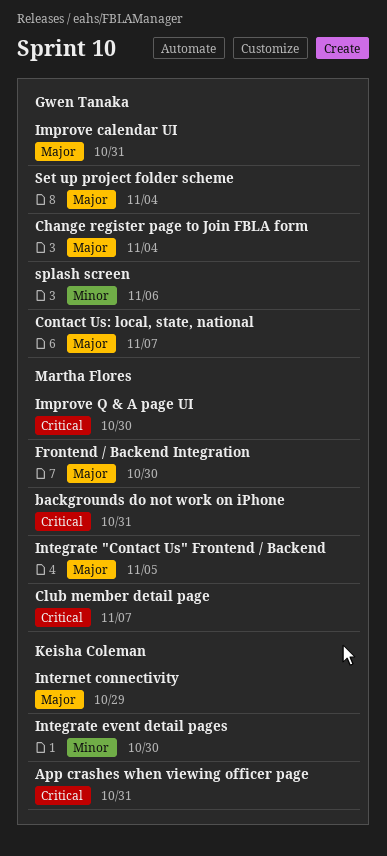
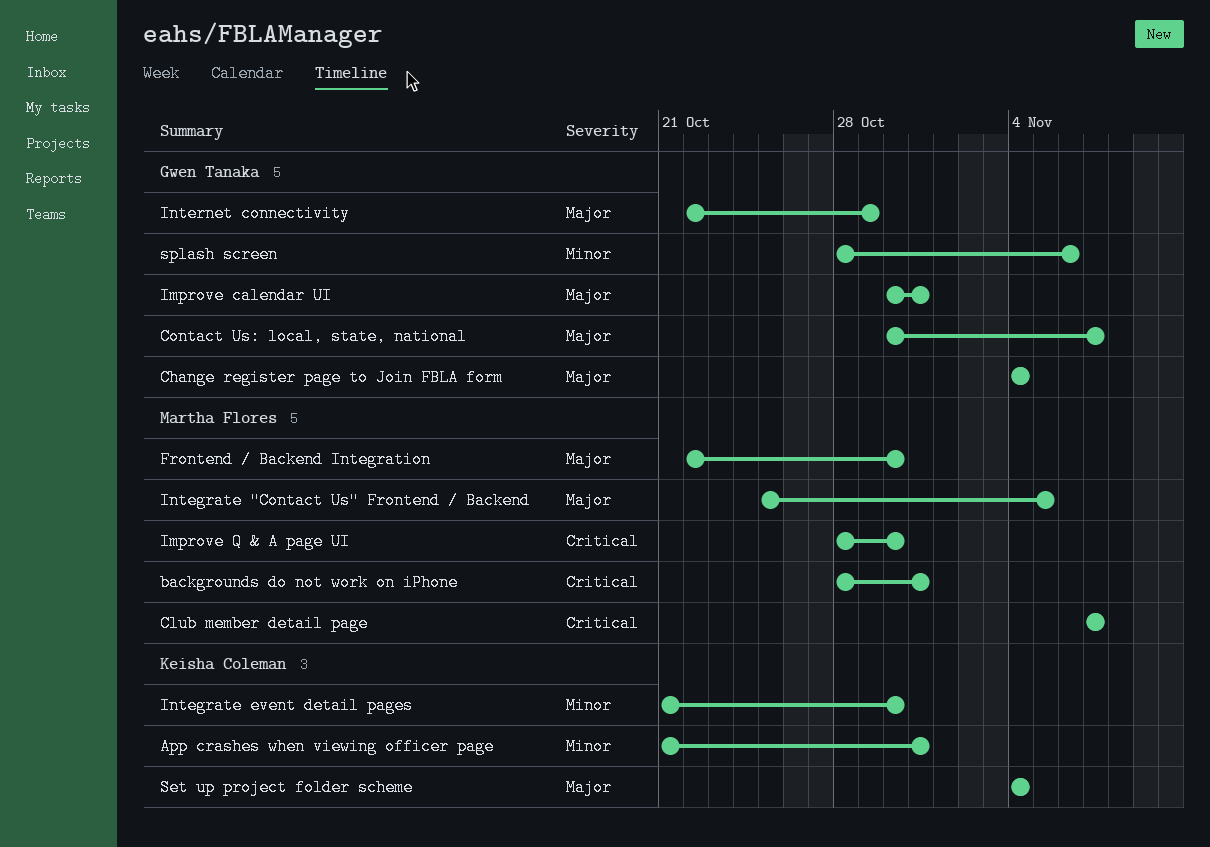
App crashes when viewing officer page, priority: Critical -> Minor
Internet connectivity, owner: Keisha Coleman -> Gwen Tanaka
Set up project folder scheme, owner: Gwen Tanaka -> Keisha Coleman

